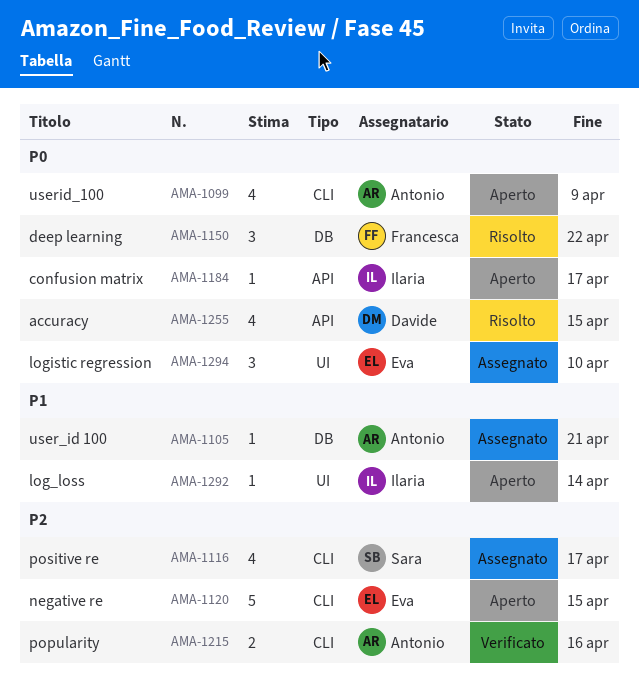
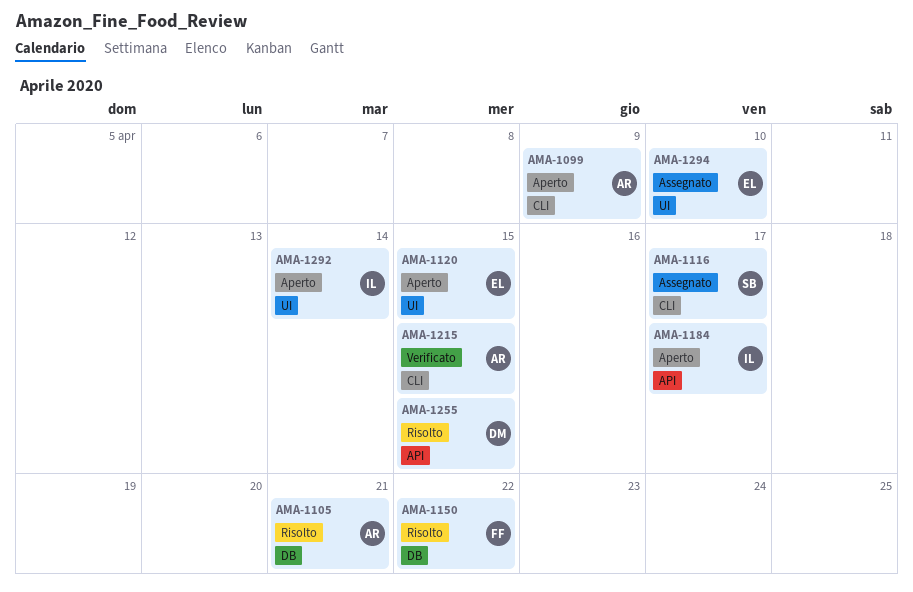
AMA-1105, status: Assegnato -> Risolto
AMA-1120, label: CLI -> UI
AMA-1215, due: Apr 16 -> Apr 15

